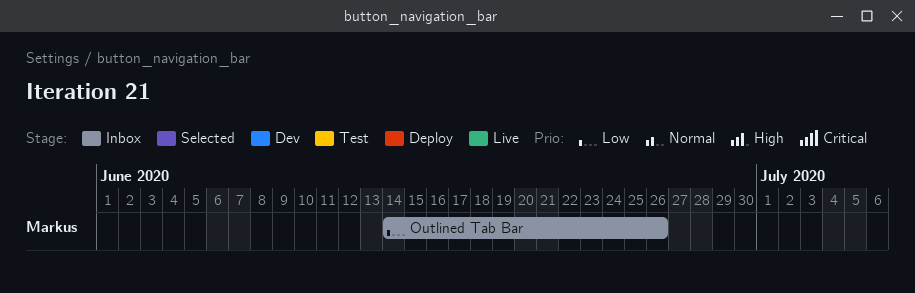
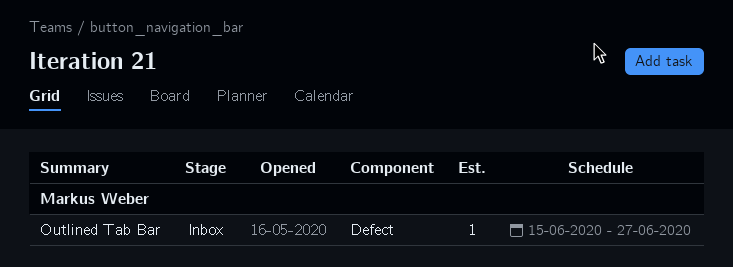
Outlined Tab Bar, start: Jun 14 -> Jun 15
Outlined Tab Bar, due: Jun 26 -> Jun 27

